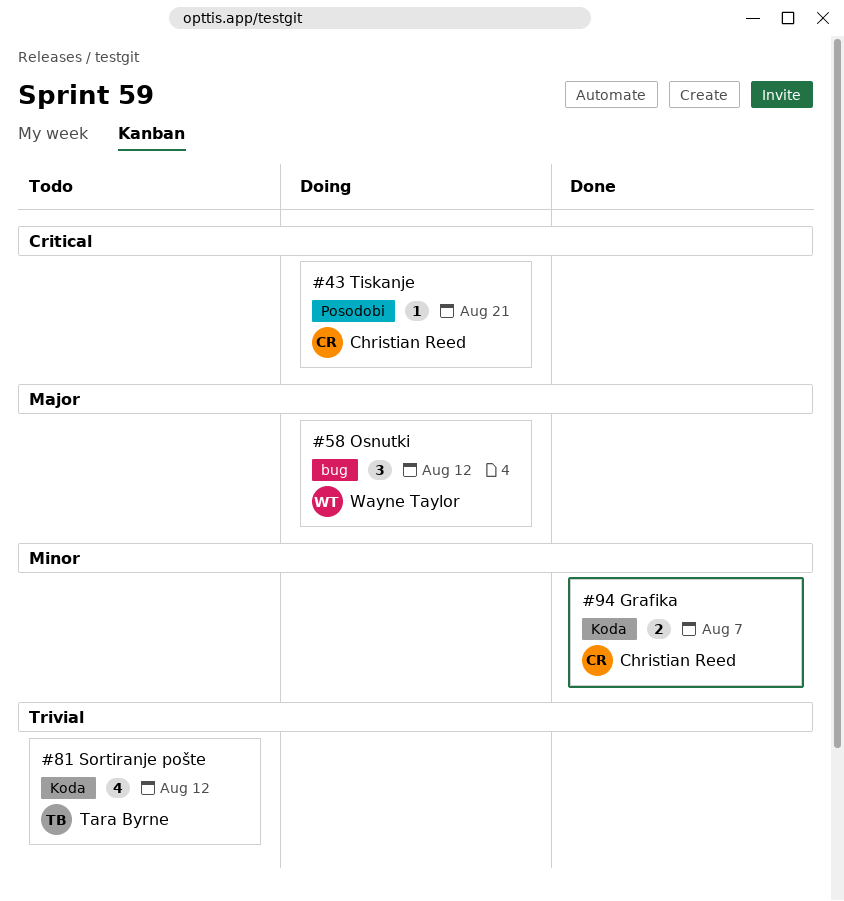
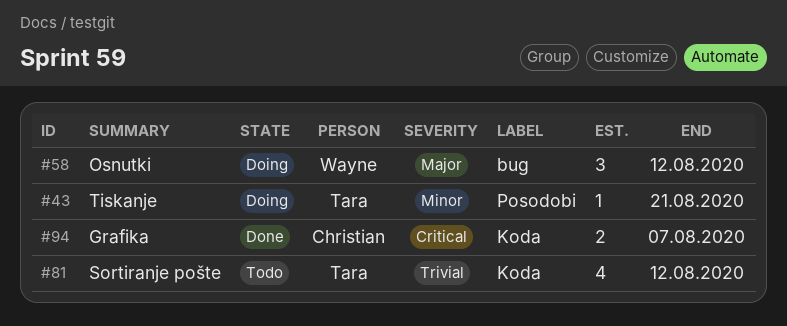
#43, owner: Christian Reed -> Tara Byrne
#43, priority: Critical -> Minor
#94, priority: Minor -> Critical

